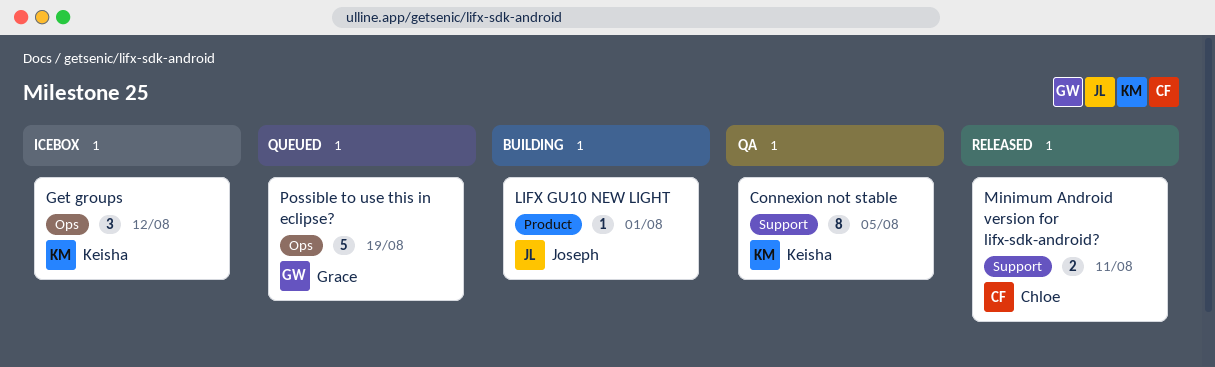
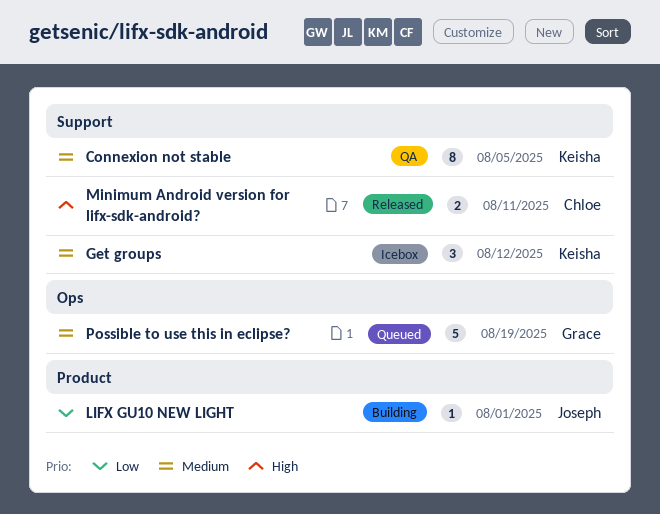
Get groups, label: Ops -> Support

